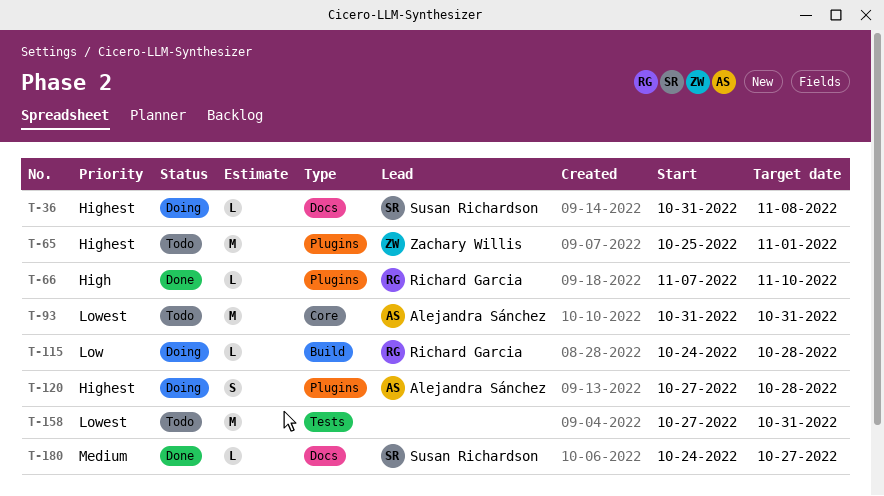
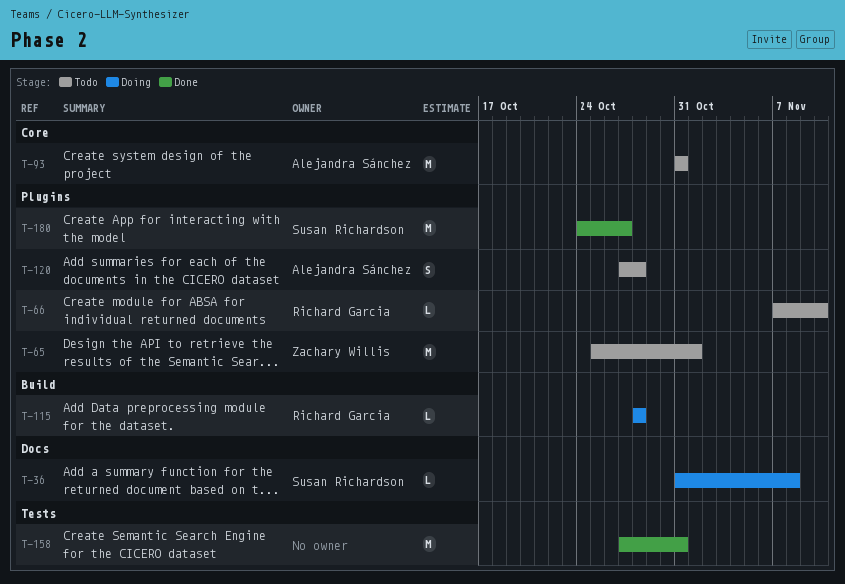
T-66, status: Done -> Todo
T-115, start: Oct 24 -> Oct 28
T-120, status: Doing -> Todo
T-158, status: Todo -> Done
T-180, label: Docs -> Plugins
T-180, estimate: L -> M

